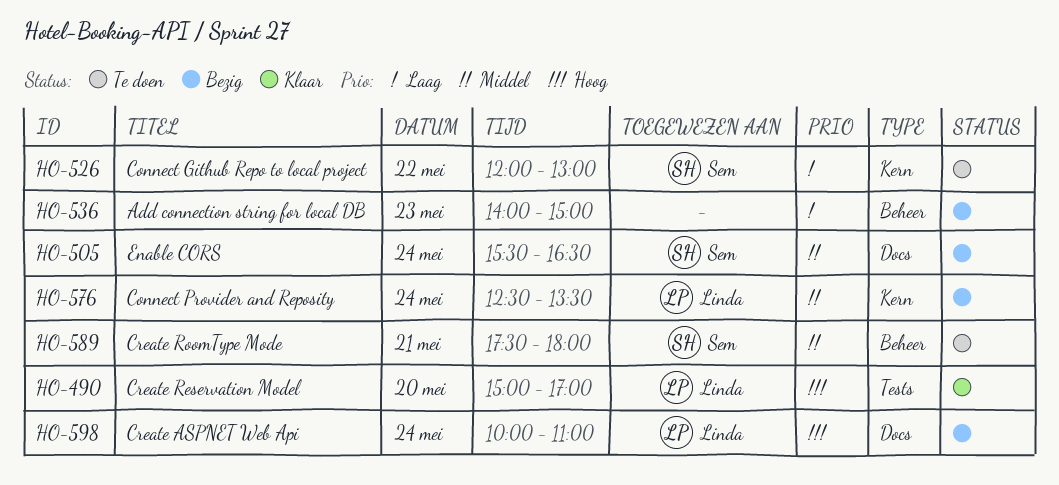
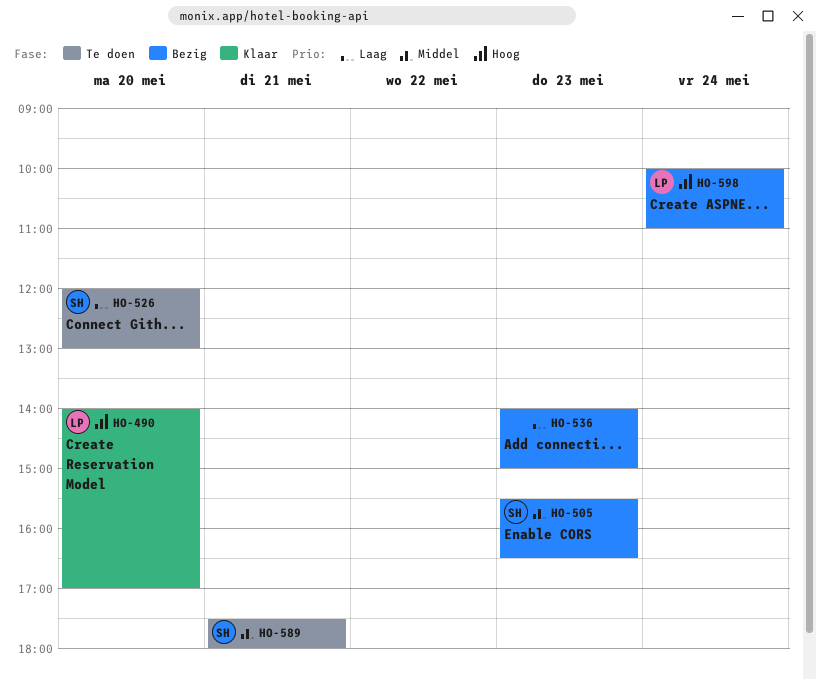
HO-490, begins: 15:00 -> 14:00
HO-505, day: May 24 -> May 23
HO-526, day: May 22 -> May 20
HO-576: present -> none

